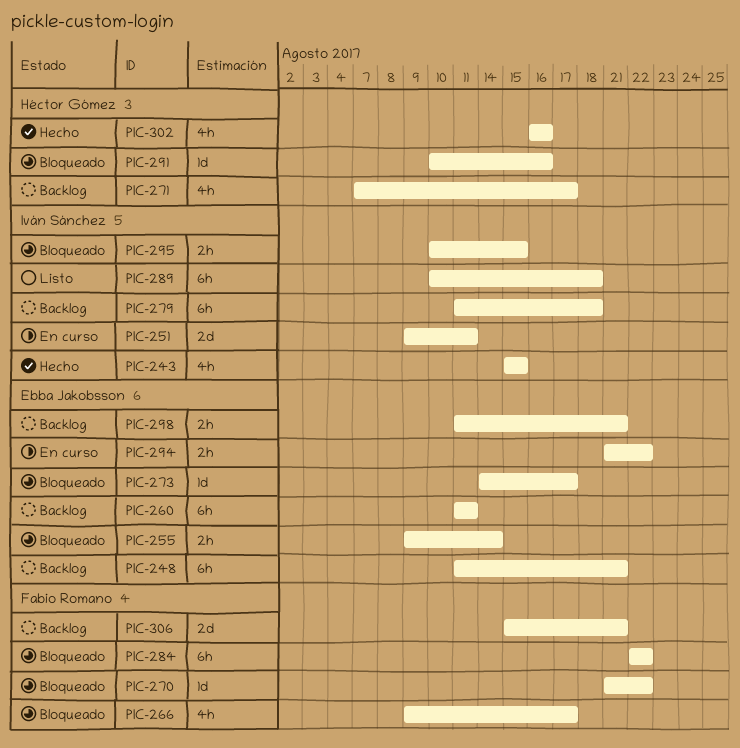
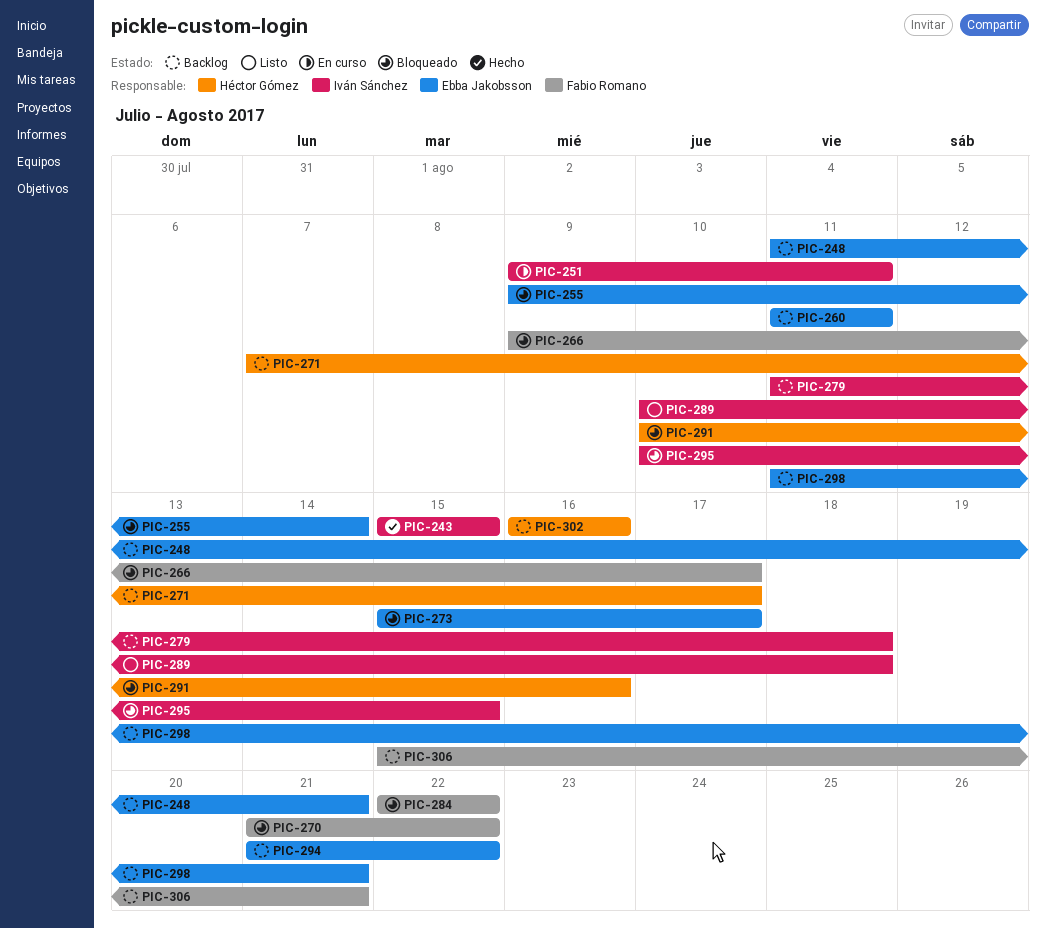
PIC-273, start: Aug 14 -> Aug 15
PIC-294, status: En curso -> Backlog
PIC-302, status: Hecho -> Backlog

